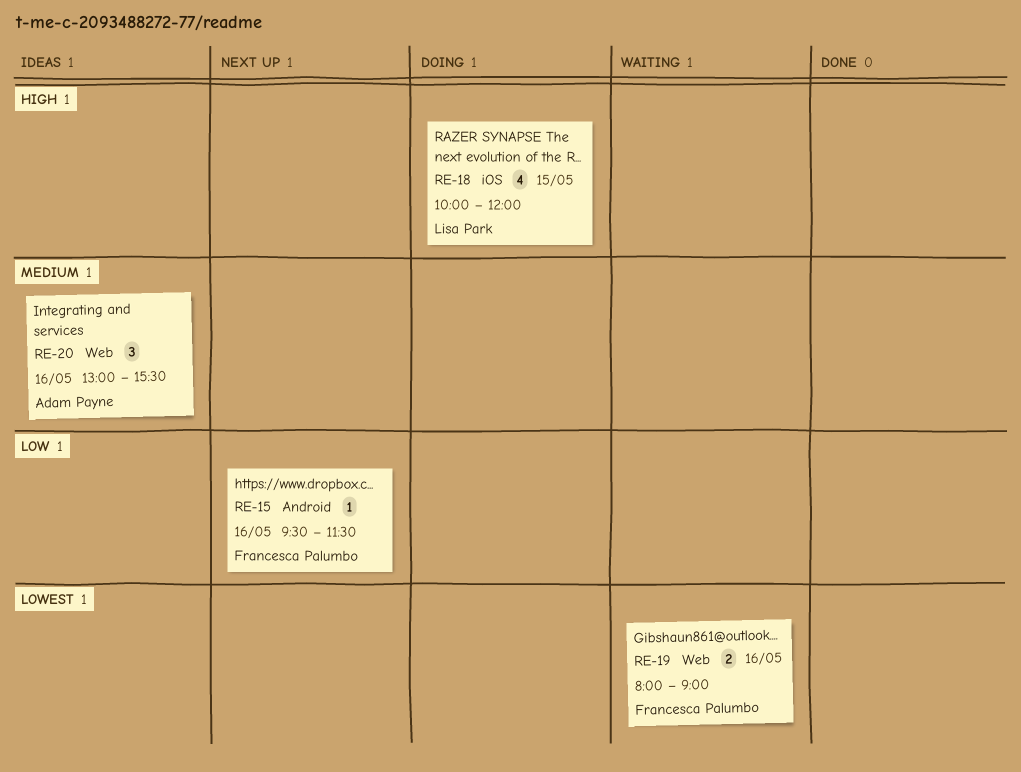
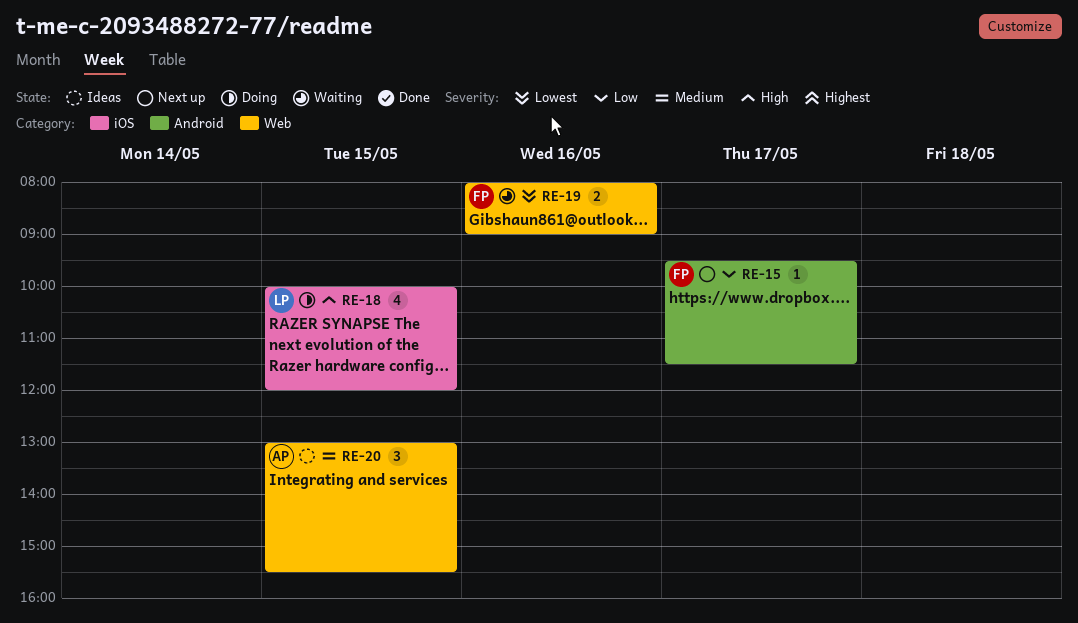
RE-15, day: May 16 -> May 17
RE-20, day: May 16 -> May 15

